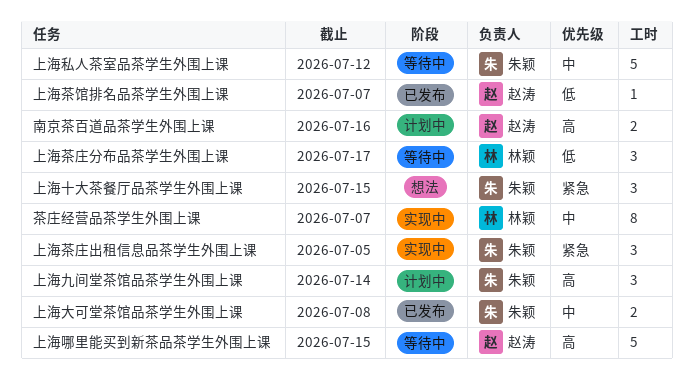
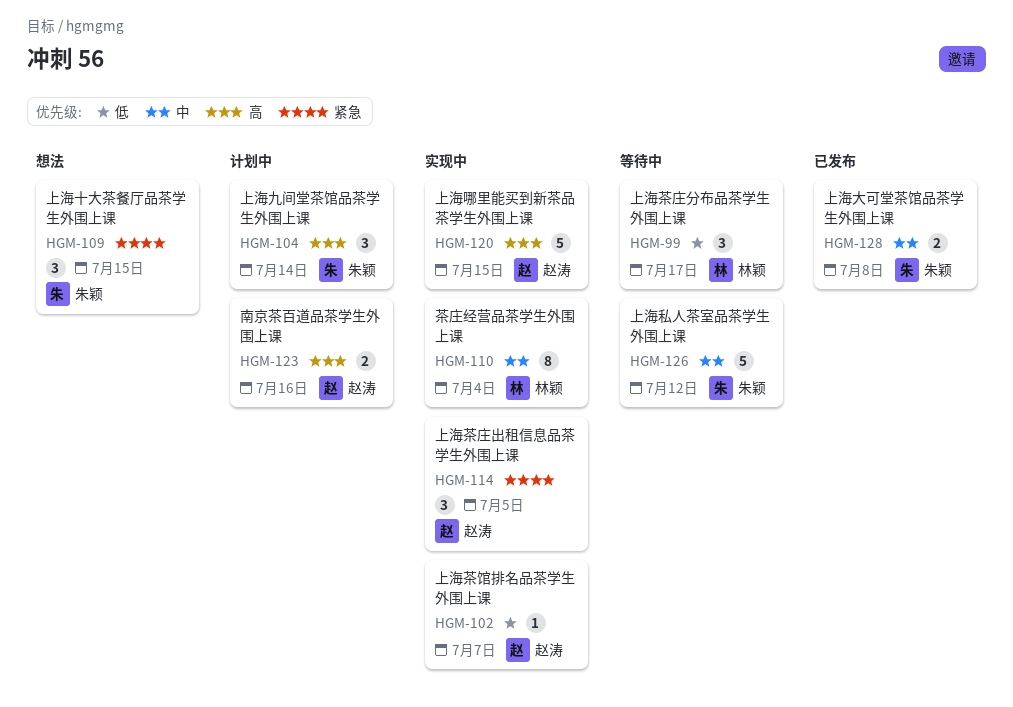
上海哪里能买到新茶品茶学生外围上课, status: 等待中 -> 实现中
上海茶庄出租信息品茶学生外围上课, owner: 朱颖 -> 赵涛
上海茶馆排名品茶学生外围上课, status: 已发布 -> 实现中
茶庄经营品茶学生外围上课, due: Jul 7 -> Jul 4

